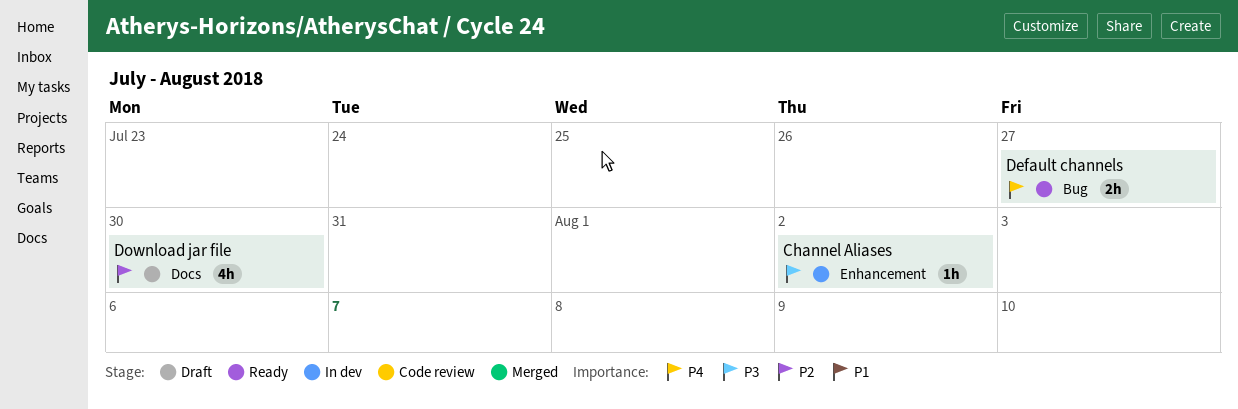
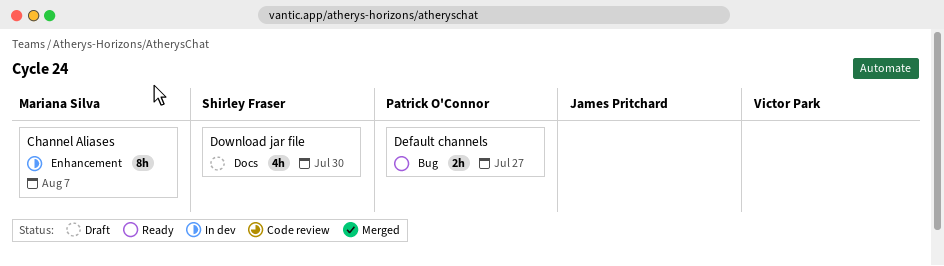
Channel Aliases, estimate: 1h -> 8h
Channel Aliases, due: Aug 2 -> Aug 7

